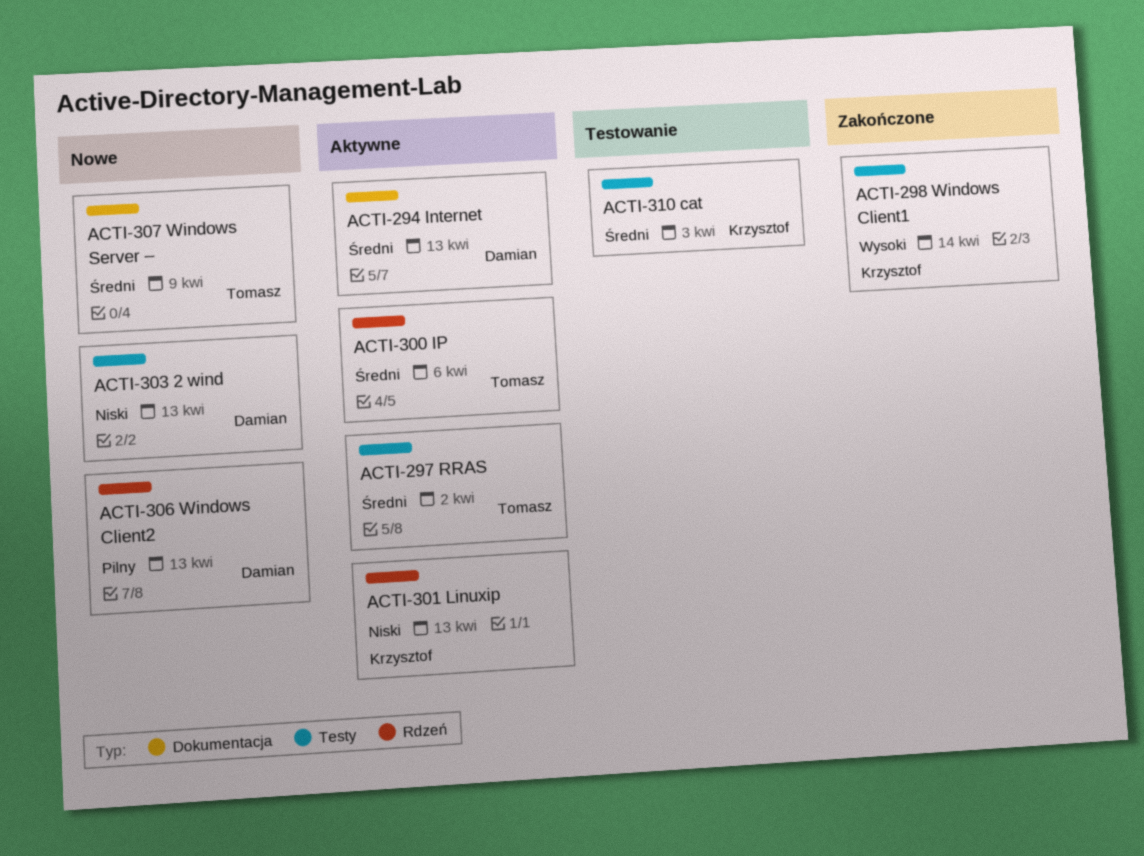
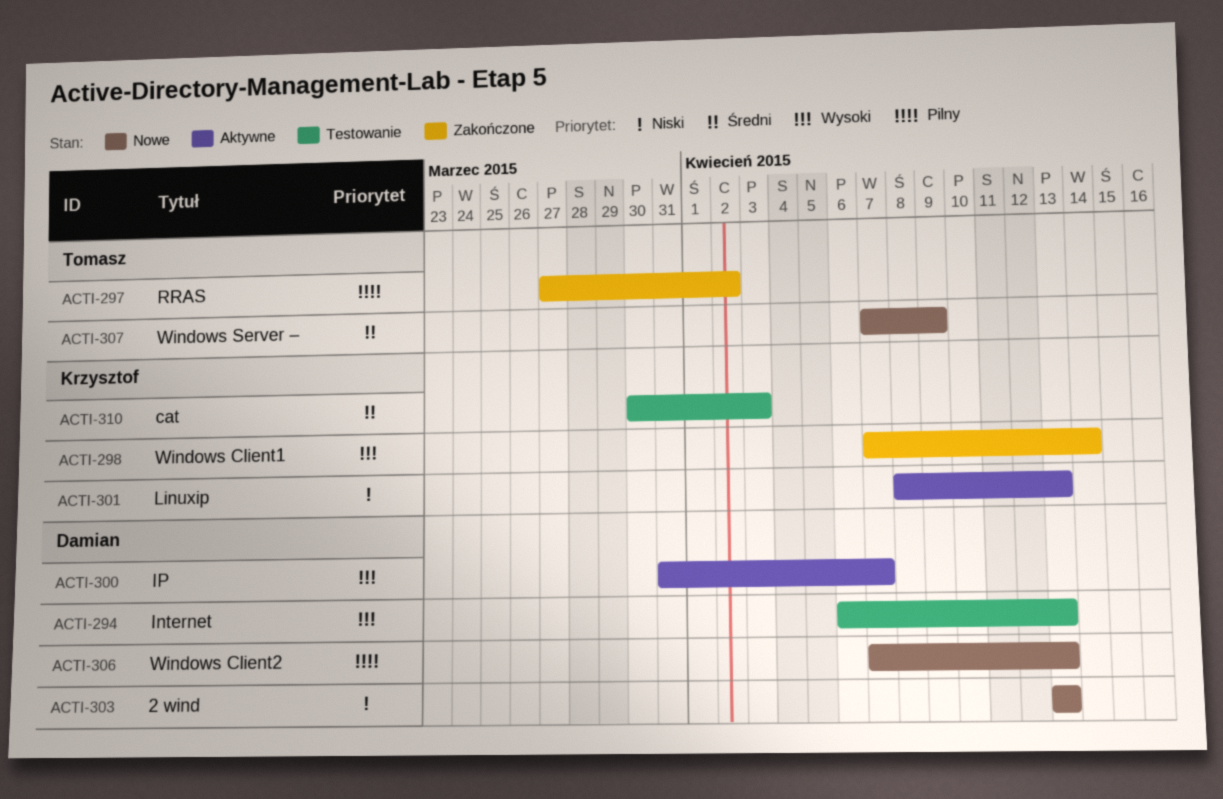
ACTI-294, status: Aktywne -> Testowanie
ACTI-294, priority: Średni -> Wysoki
ACTI-297, status: Aktywne -> Zakończone
ACTI-297, priority: Średni -> Pilny
ACTI-300, owner: Tomasz -> Damian
ACTI-300, priority: Średni -> Wysoki
ACTI-300, due: Apr 6 -> Apr 7

